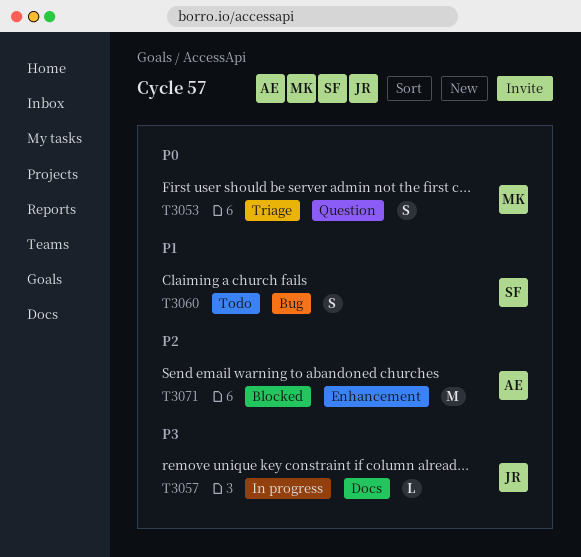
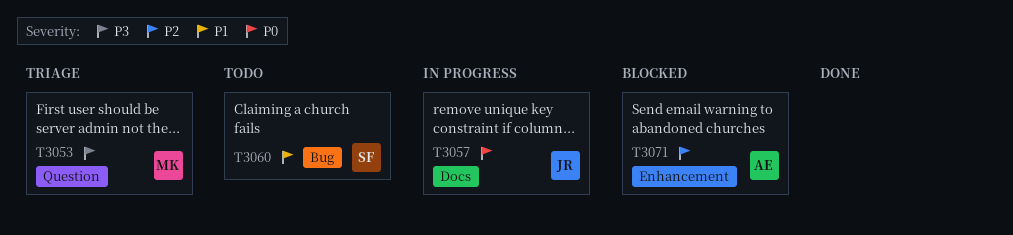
T3053, priority: P0 -> P3
T3057, priority: P3 -> P0

